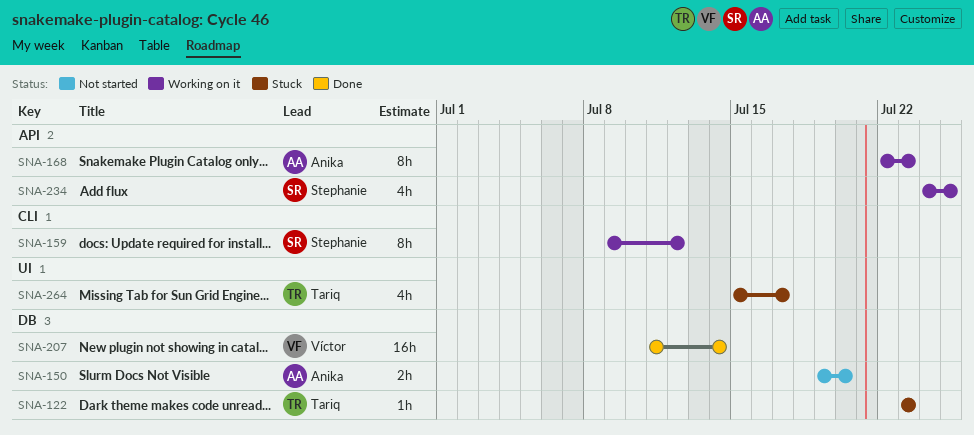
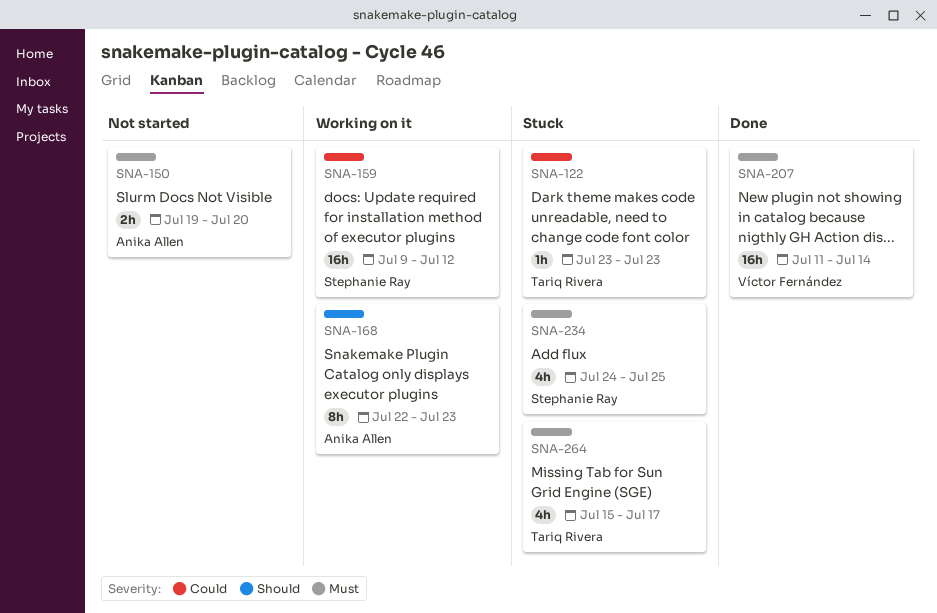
SNA-159, estimate: 8h -> 16h
SNA-234, status: Working on it -> Stuck

